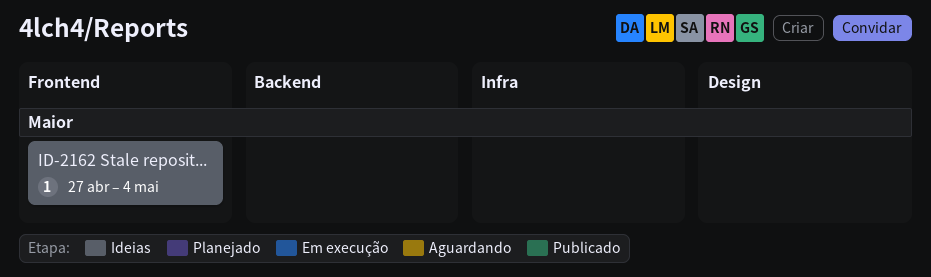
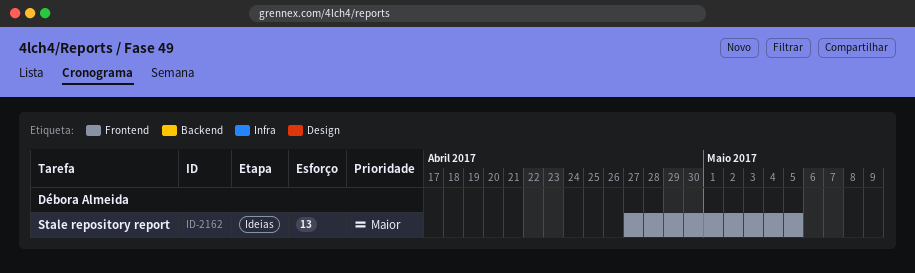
ID-2162, estimate: 1 -> 13
ID-2162, due: May 4 -> May 5

